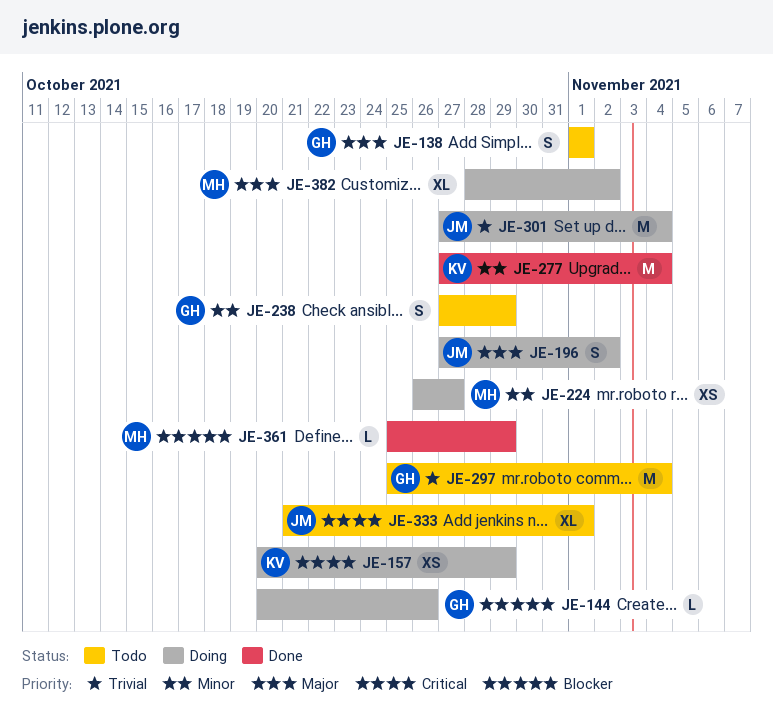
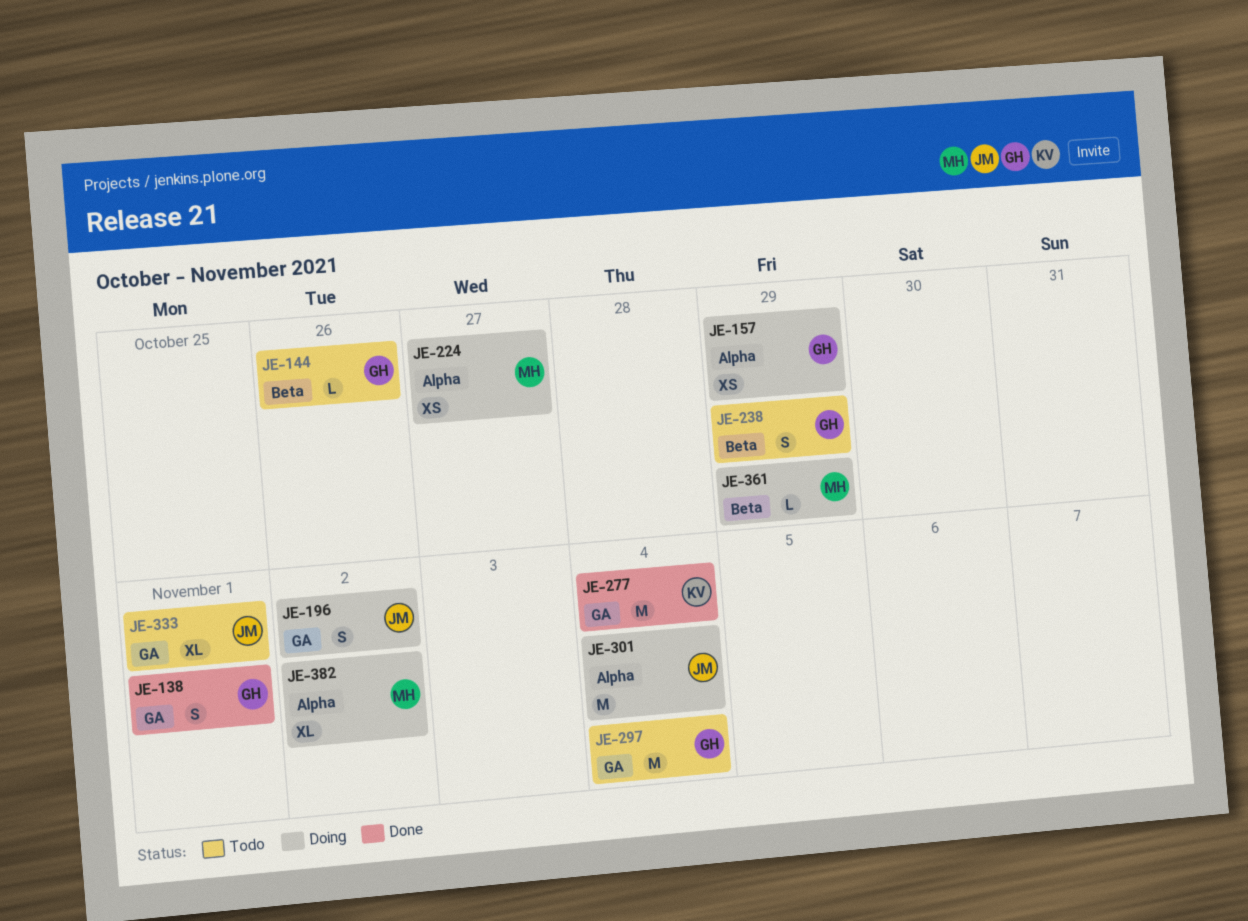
JE-138, status: Todo -> Done
JE-144, status: Doing -> Todo
JE-157, owner: KV -> GH
JE-361, status: Done -> Doing

